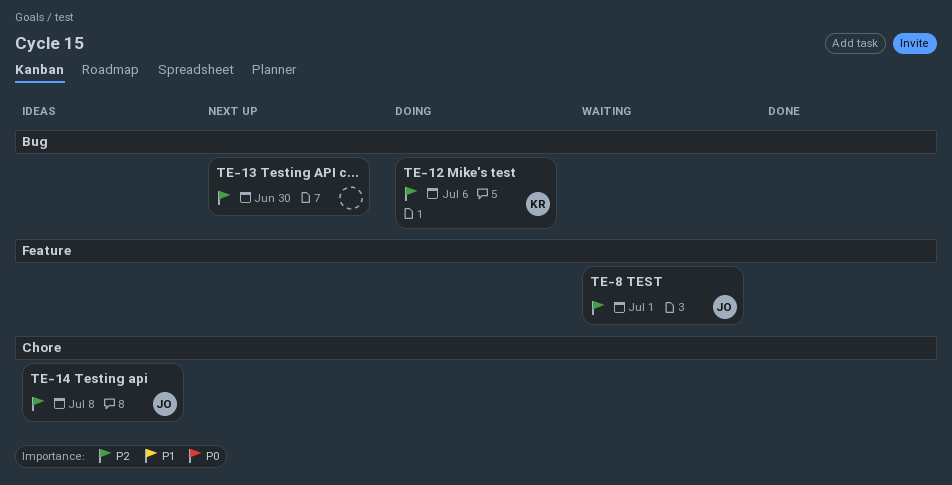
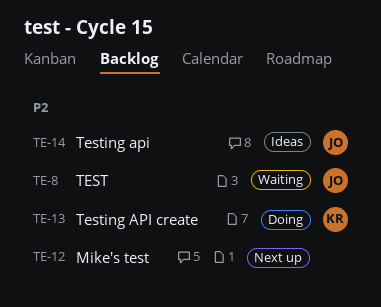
TE-12, status: Doing -> Next up
TE-12, owner: KR -> none
TE-13, status: Next up -> Doing
TE-13, owner: none -> KR

